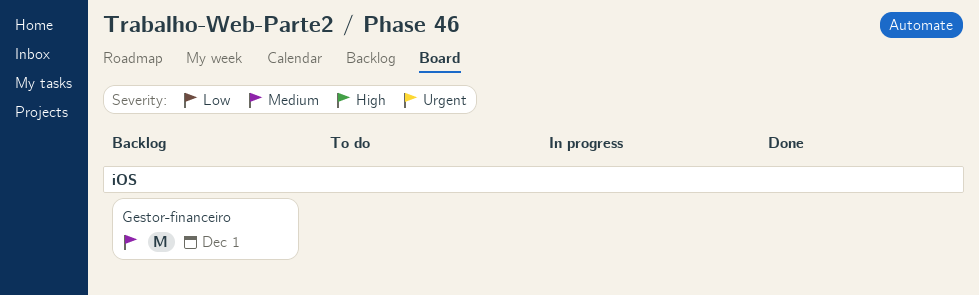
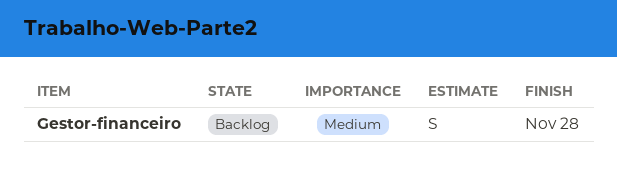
Gestor-financeiro, estimate: M -> S
Gestor-financeiro, due: Dec 1 -> Nov 28

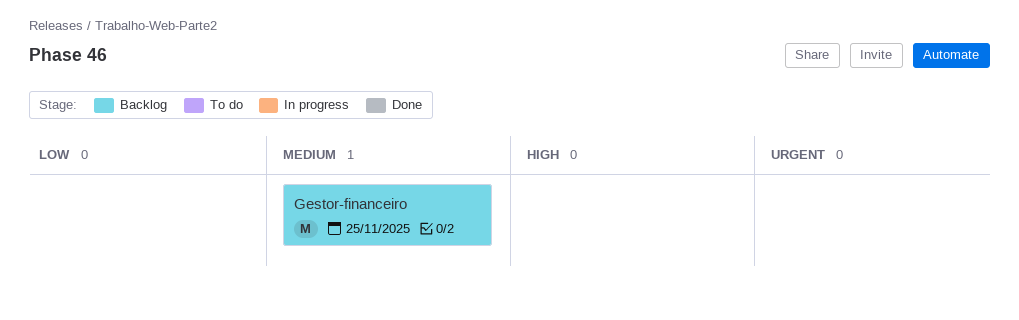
Gestor-financeiro, estimate: S -> M
Gestor-financeiro, due: Nov 28 -> Nov 25

